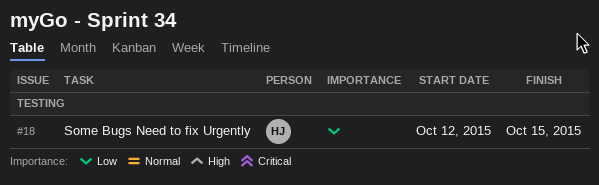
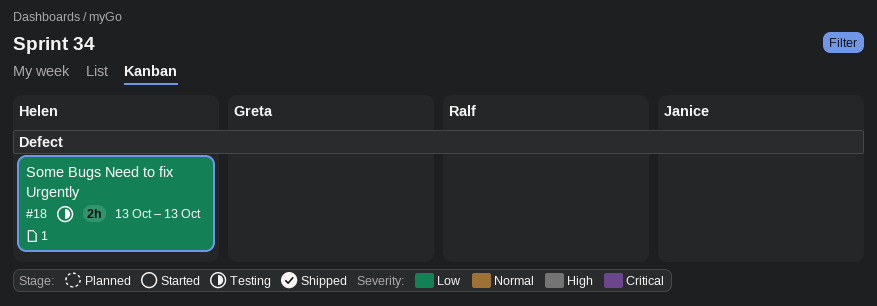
#18, start: Oct 12 -> Oct 13
#18, due: Oct 15 -> Oct 13

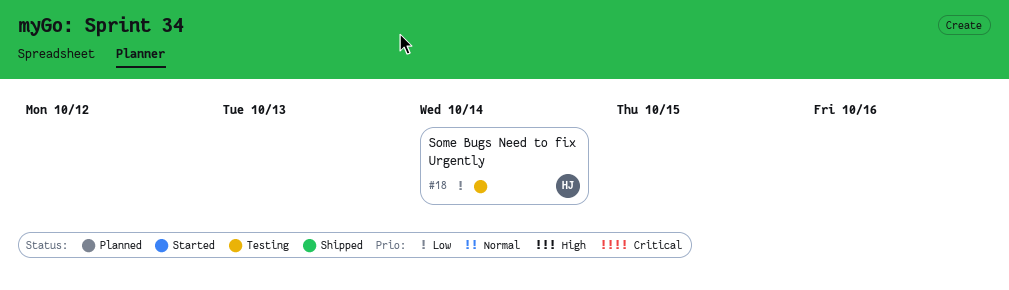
#18, due: Oct 13 -> Oct 14

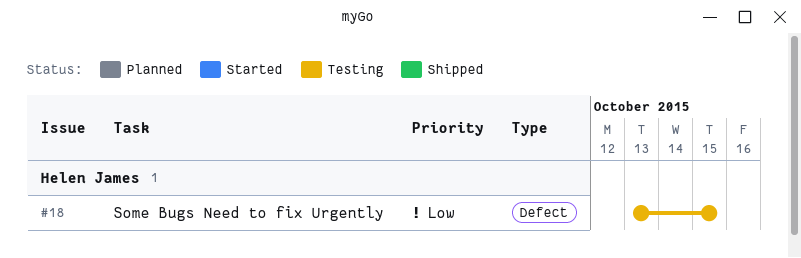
#18, due: Oct 14 -> Oct 15

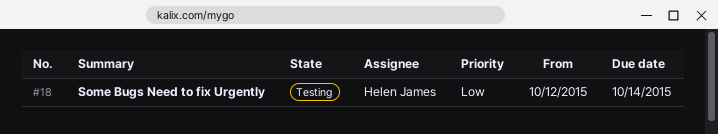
#18, start: Oct 13 -> Oct 12
#18, due: Oct 15 -> Oct 14

